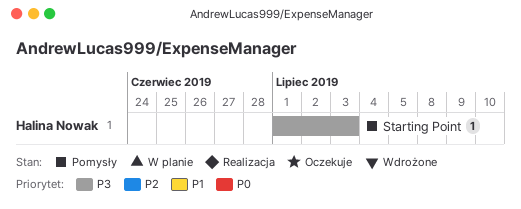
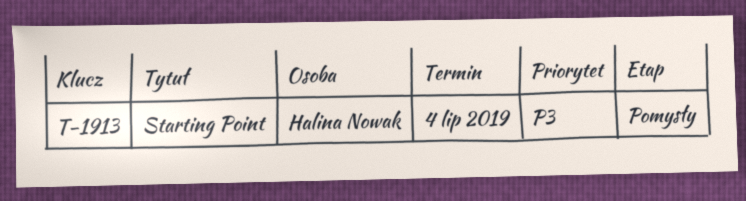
Starting Point, due: Jul 3 -> Jul 4

